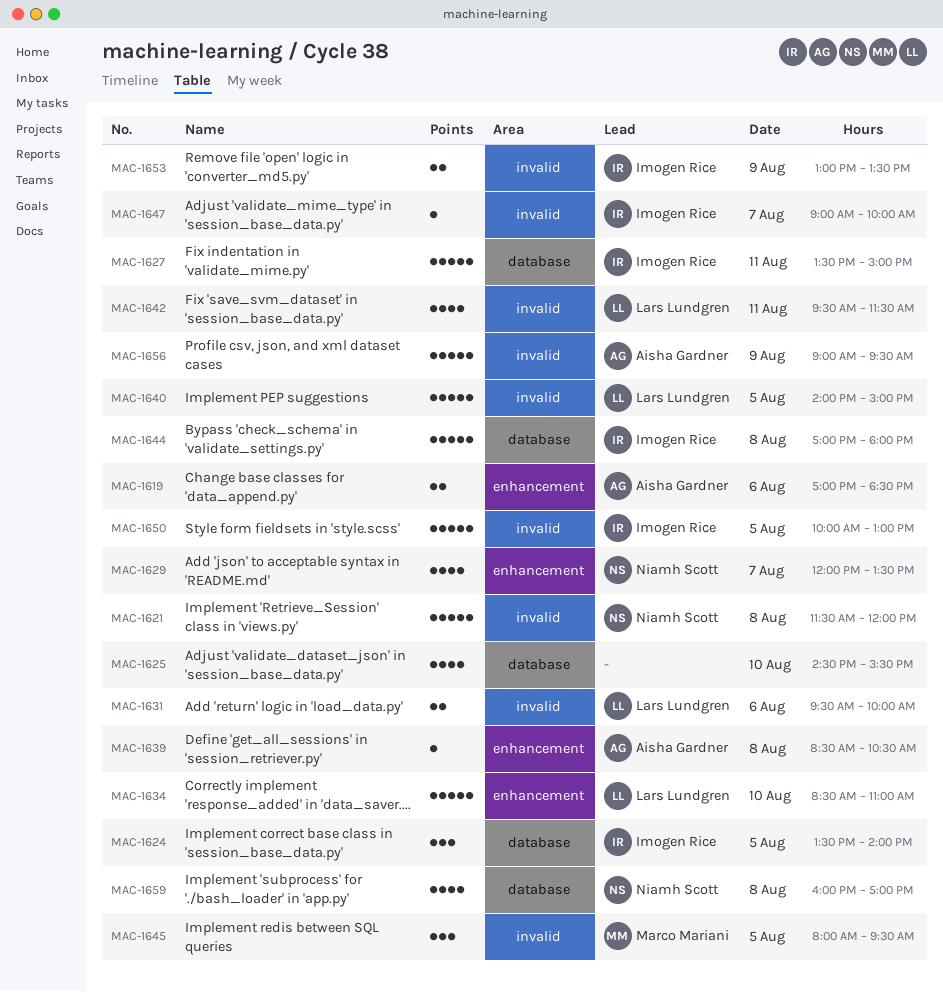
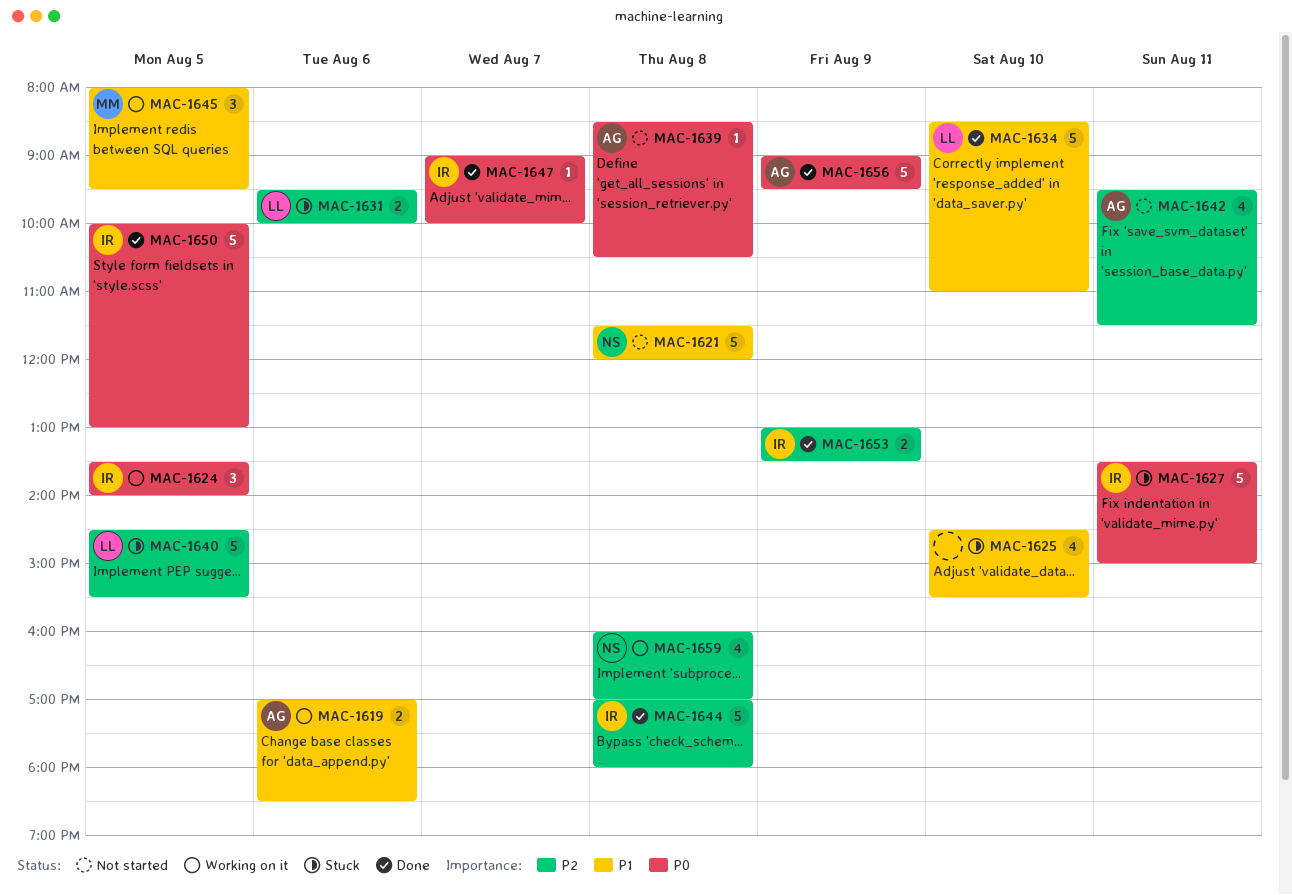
MAC-1629: present -> none
MAC-1640, begins: 14:00 -> 14:30
MAC-1640, ends: 15:00 -> 15:30
MAC-1642, owner: Lars Lundgren -> Aisha Gardner

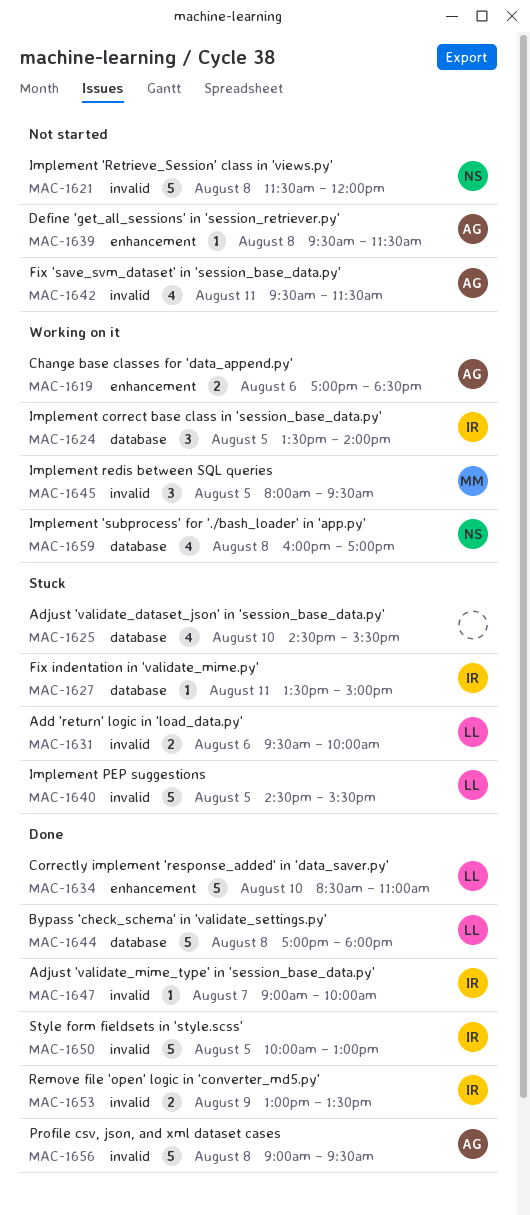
MAC-1627, estimate: 5 -> 1
MAC-1639, begins: 08:30 -> 09:30
MAC-1639, ends: 10:30 -> 11:30
MAC-1644, owner: IR -> LL
MAC-1656, day: Aug 9 -> Aug 8

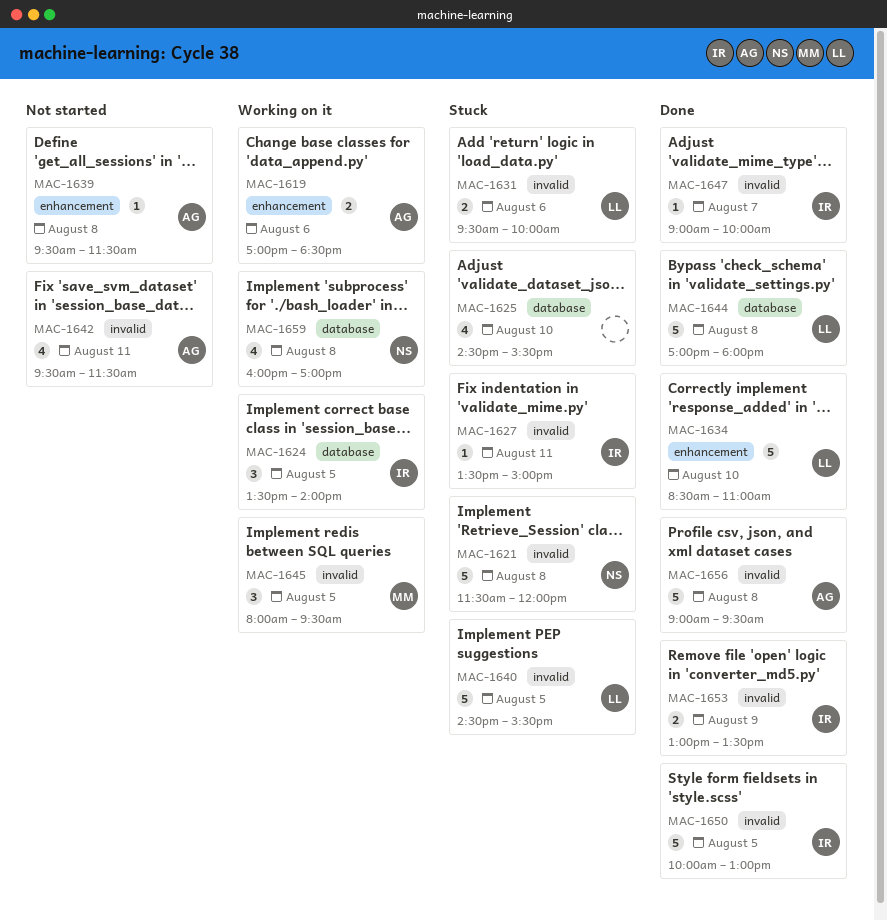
MAC-1621, status: Not started -> Stuck
MAC-1627, label: database -> invalid

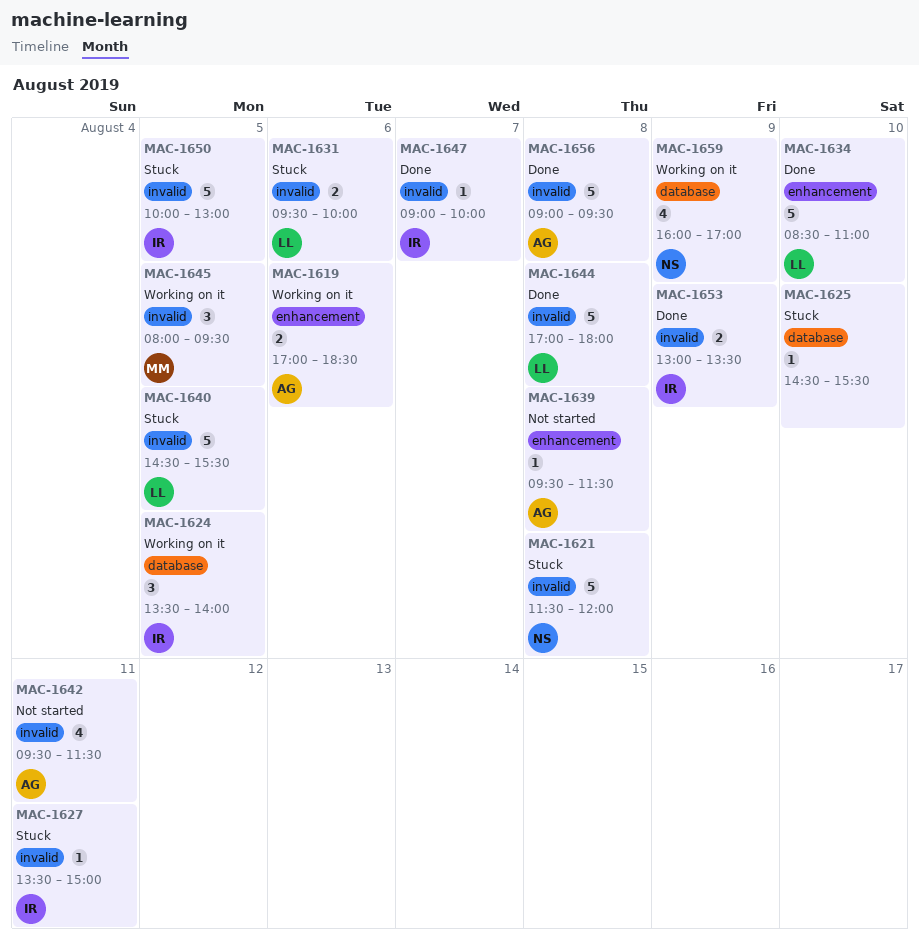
MAC-1625, estimate: 4 -> 1
MAC-1644, label: database -> invalid
MAC-1650, status: Done -> Stuck
MAC-1659, day: Aug 8 -> Aug 9

